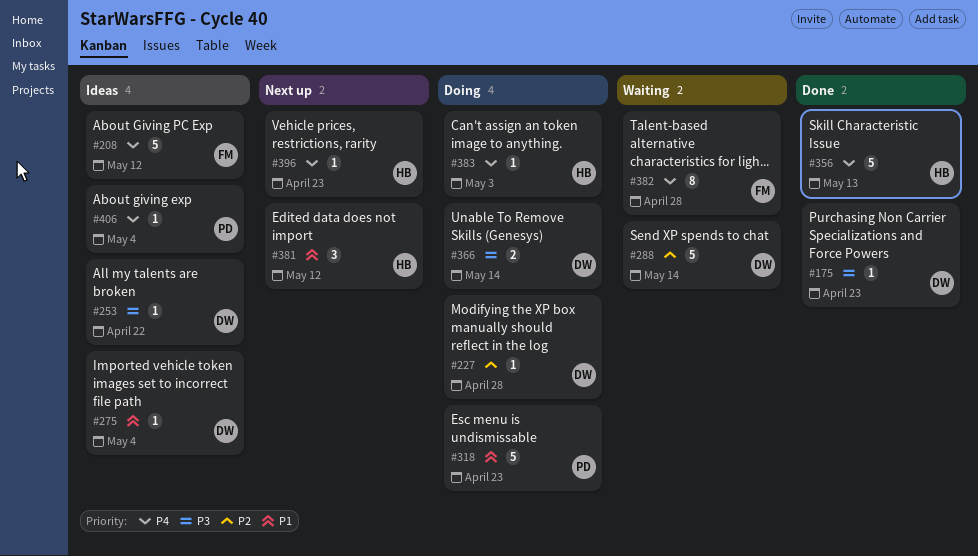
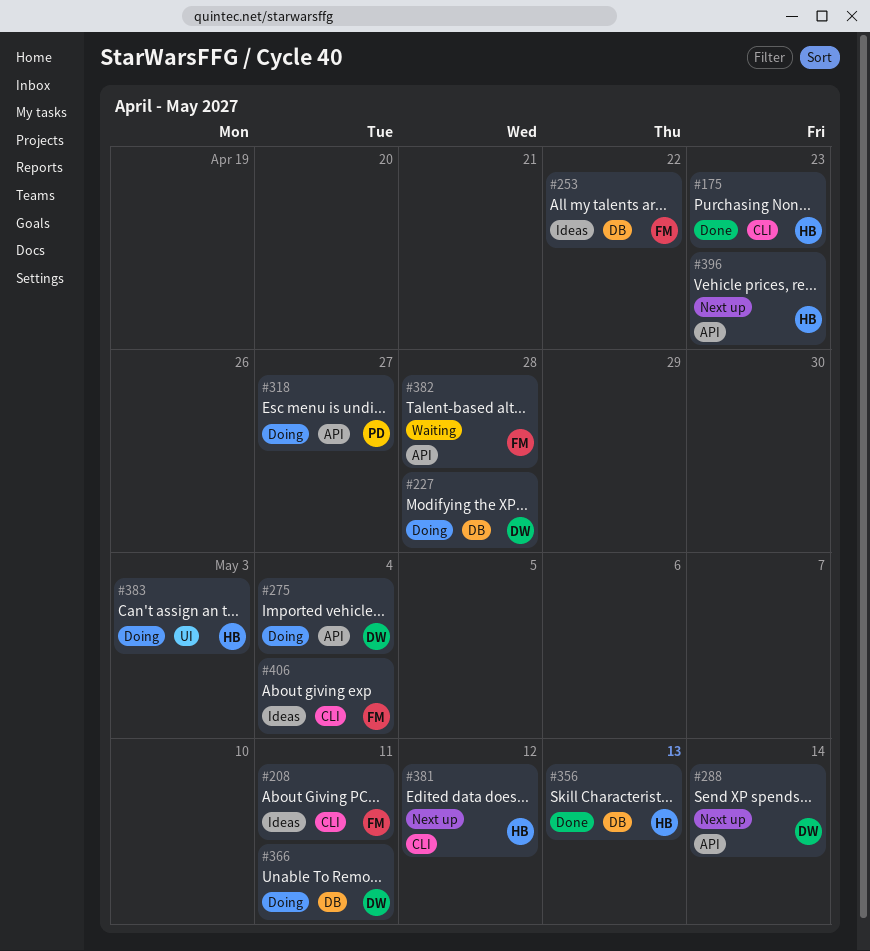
#175, owner: DW -> HB
#208, due: May 12 -> May 11
#253, owner: DW -> FM
#275, status: Ideas -> Doing
#288, status: Waiting -> Next up
#318, due: Apr 23 -> Apr 27
#366, due: May 14 -> May 11
#406, owner: PD -> FM

